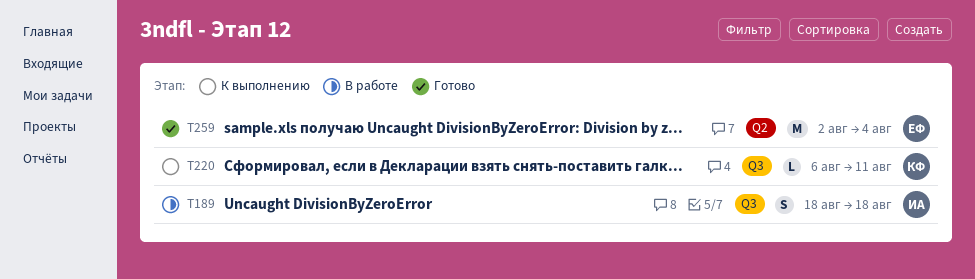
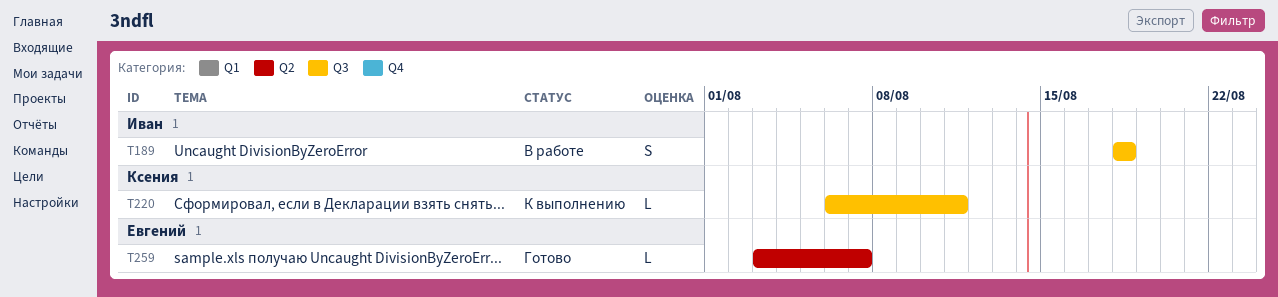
T259, estimate: M -> L
T259, start: Aug 2 -> Aug 3
T259, due: Aug 4 -> Aug 7

